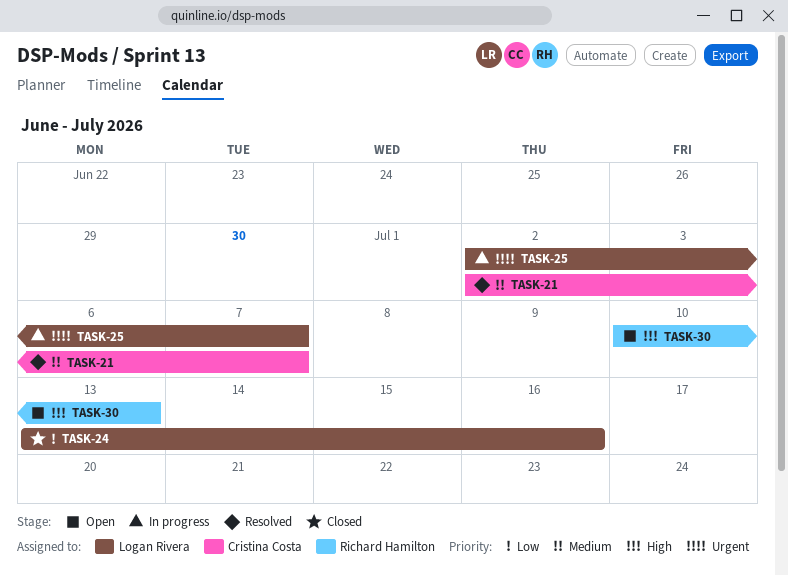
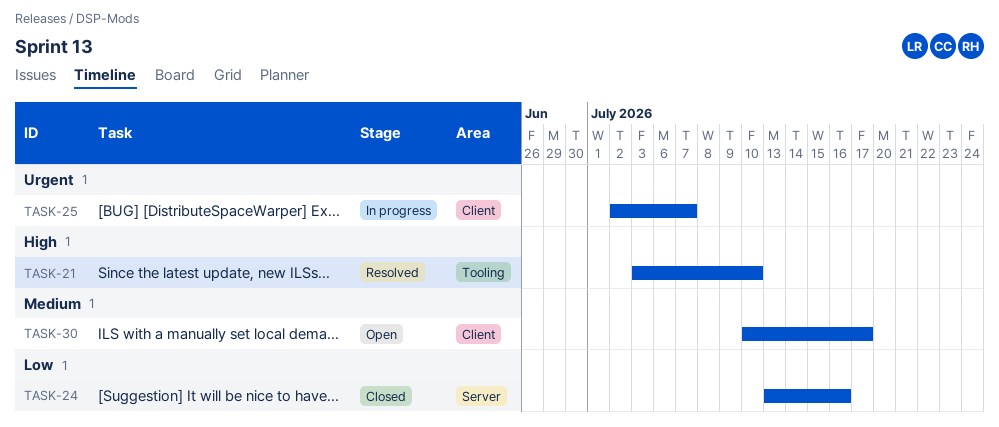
TASK-21, priority: Medium -> High
TASK-21, start: Jul 2 -> Jul 3
TASK-21, due: Jul 7 -> Jul 10
TASK-30, priority: High -> Medium
TASK-30, due: Jul 13 -> Jul 17

